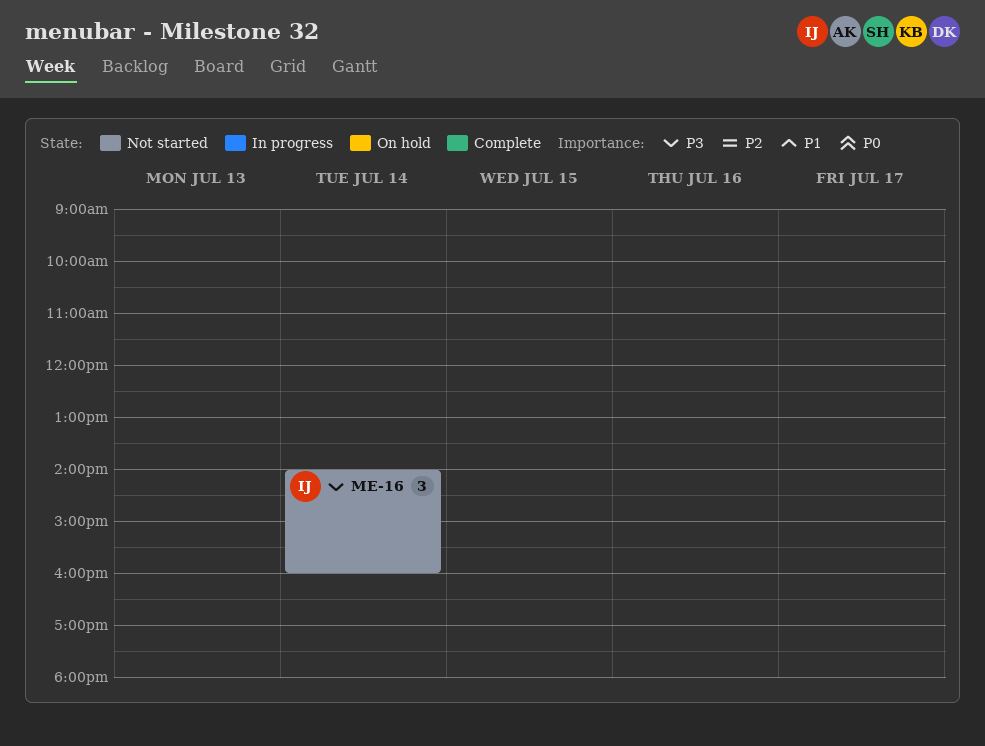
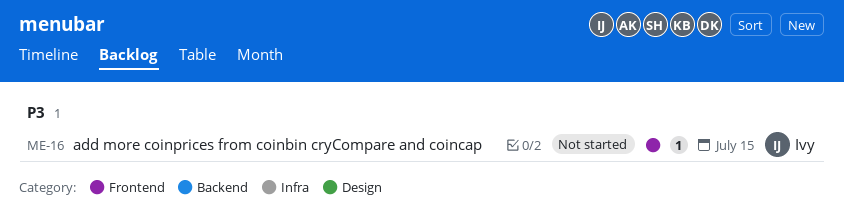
ME-16, estimate: 3 -> 1
ME-16, day: Jul 14 -> Jul 15

